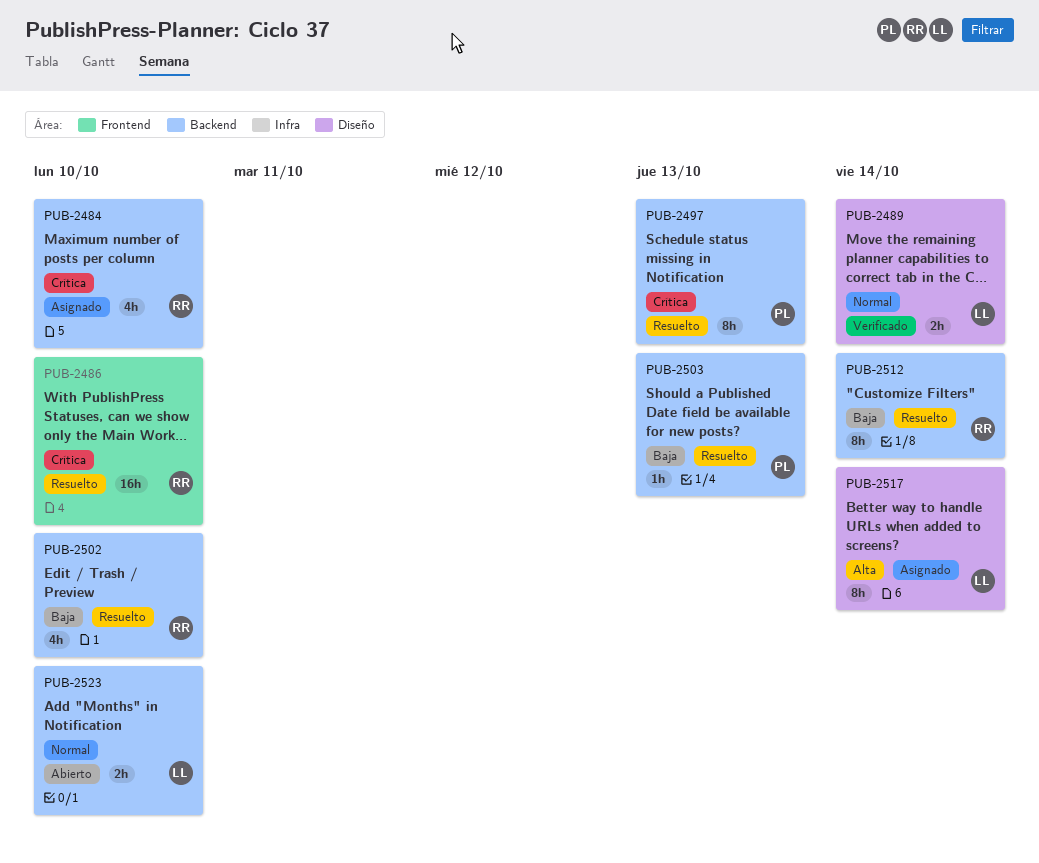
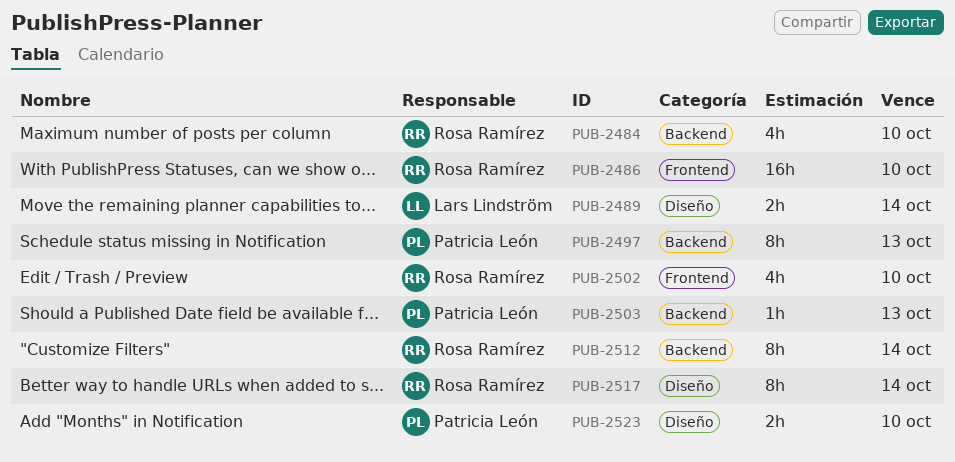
PUB-2502, label: Backend -> Frontend
PUB-2517, owner: Lars Lindström -> Rosa Ramírez
PUB-2523, owner: Lars Lindström -> Patricia León
PUB-2523, label: Backend -> Diseño

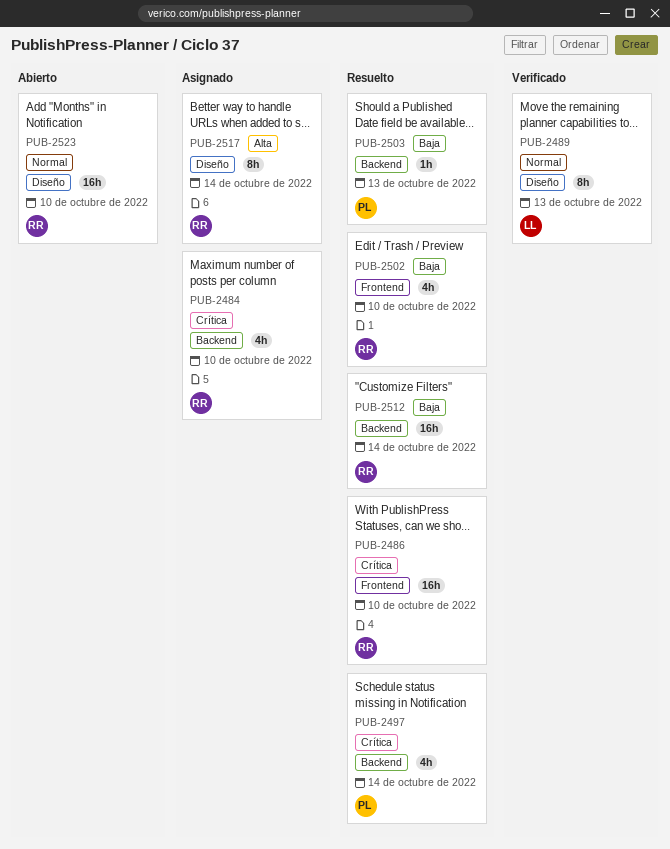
PUB-2489, estimate: 2h -> 8h
PUB-2489, due: Oct 14 -> Oct 13
PUB-2497, estimate: 8h -> 4h
PUB-2497, due: Oct 13 -> Oct 14
PUB-2512, estimate: 8h -> 16h
PUB-2523, owner: Patricia León -> Rosa Ramírez
PUB-2523, estimate: 2h -> 16h

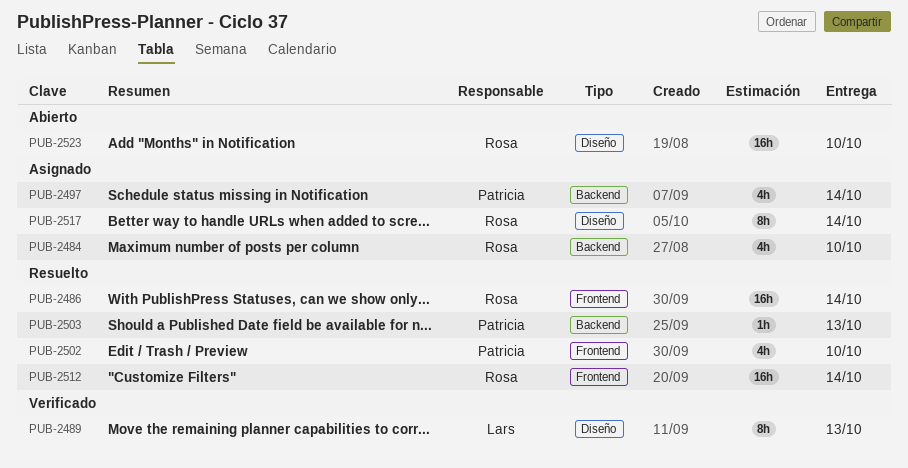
PUB-2486, due: Oct 10 -> Oct 14
PUB-2497, status: Resuelto -> Asignado
PUB-2502, owner: Rosa -> Patricia
PUB-2512, label: Backend -> Frontend

